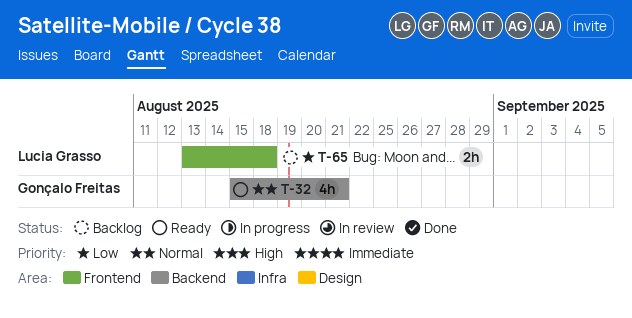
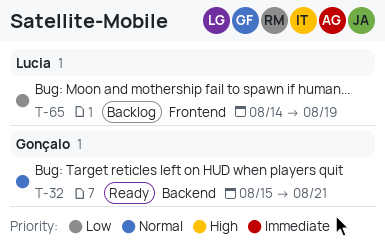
T-65, start: Aug 13 -> Aug 14
T-65, due: Aug 18 -> Aug 19

